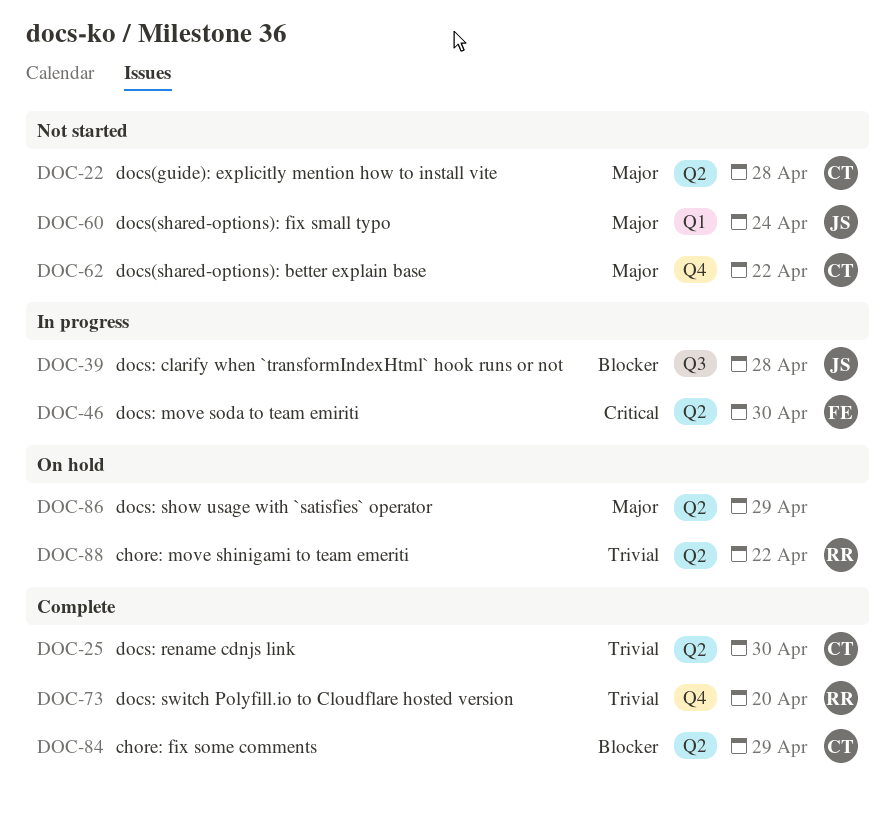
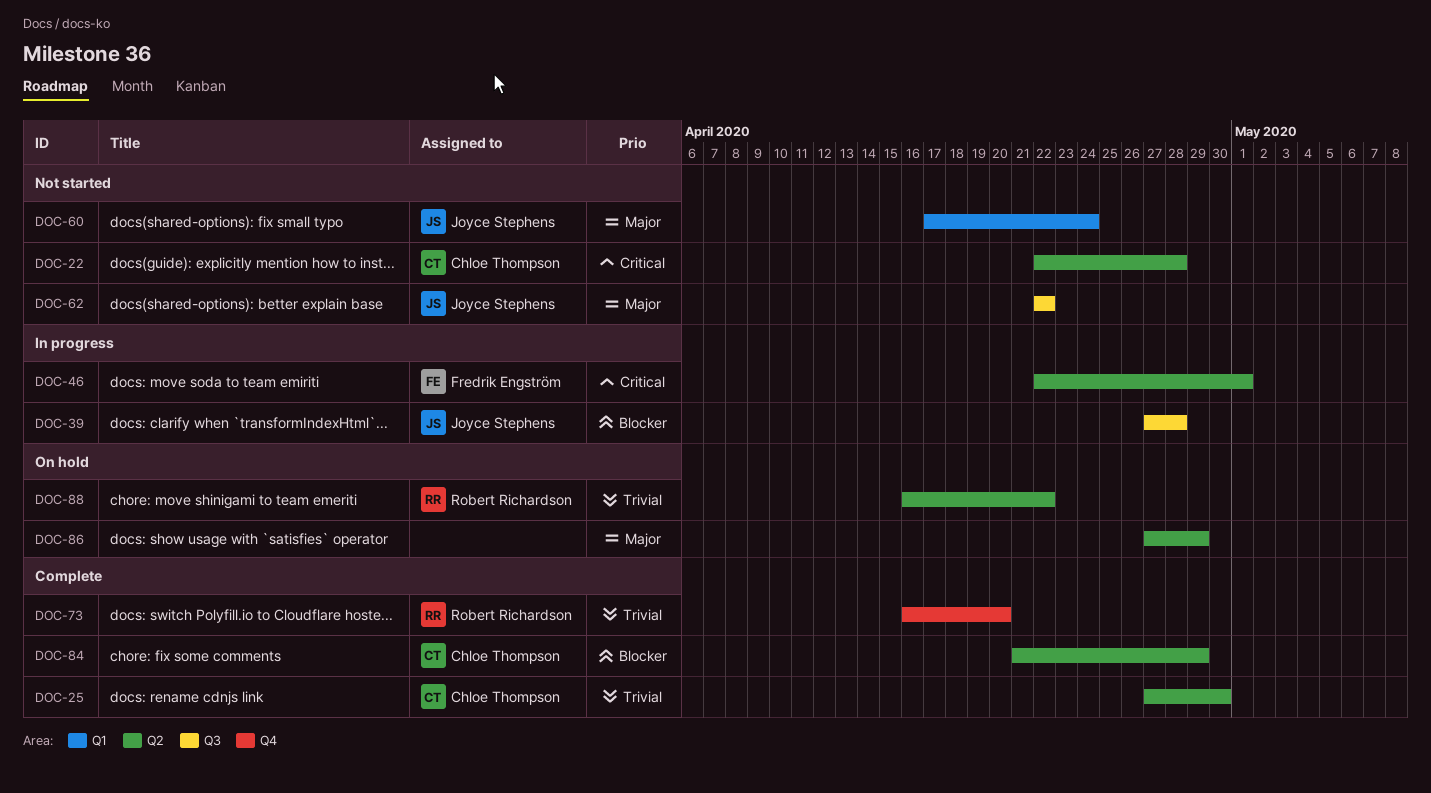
DOC-22, priority: Major -> Critical
DOC-46, due: Apr 30 -> May 1
DOC-62, owner: Chloe Thompson -> Joyce Stephens
DOC-62, label: Q4 -> Q3

